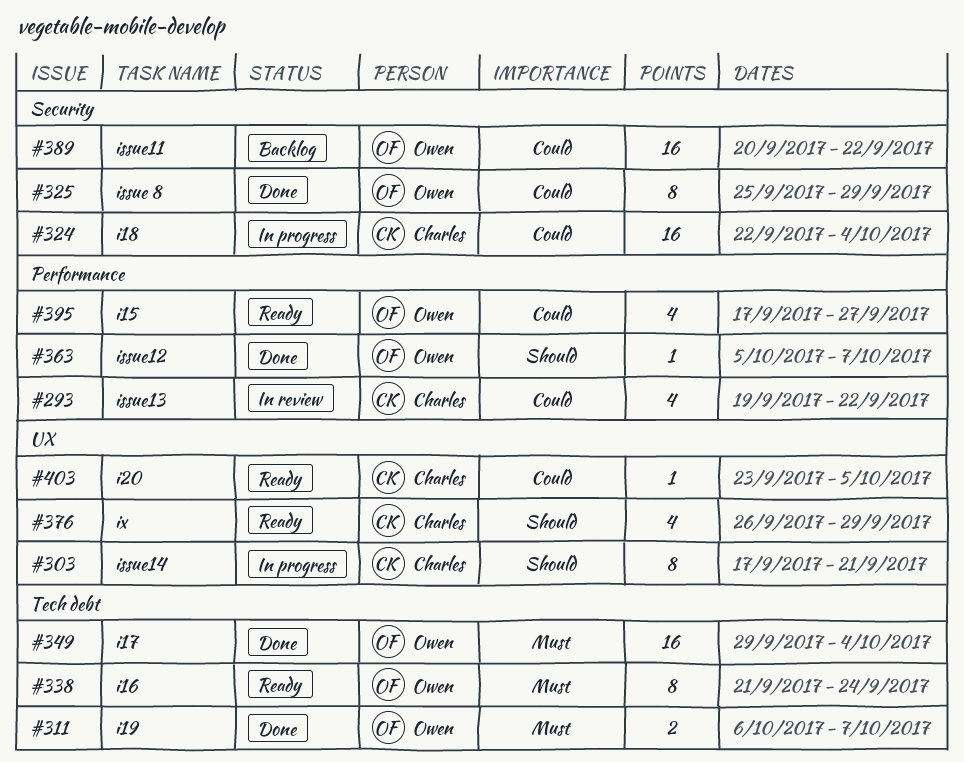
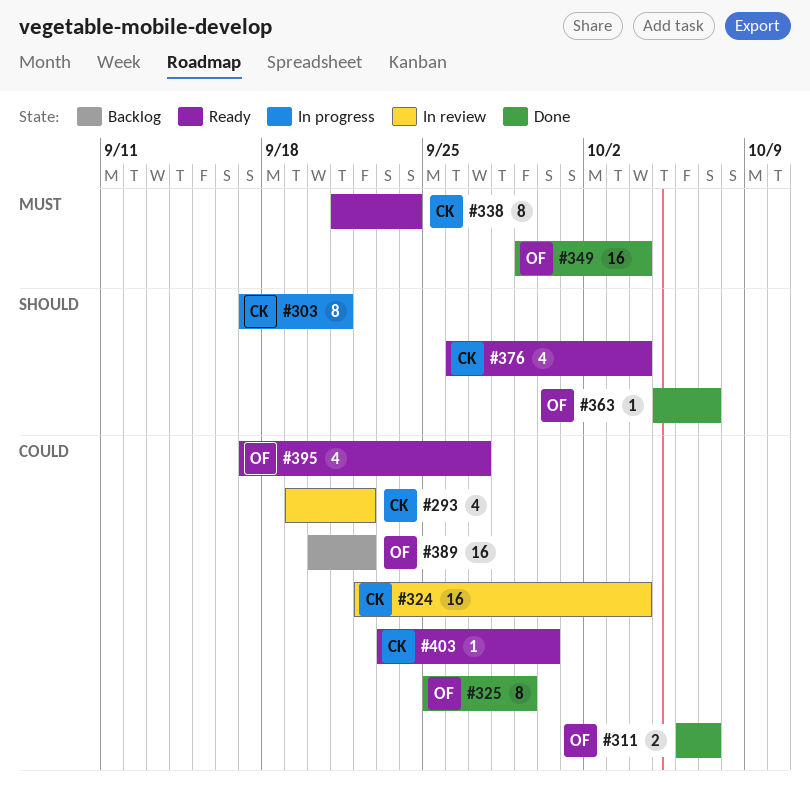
#311, priority: Must -> Could
#324, status: In progress -> In review
#338, owner: Owen -> Charles
#376, due: Sep 29 -> Oct 4
#403, due: Oct 5 -> Sep 30

